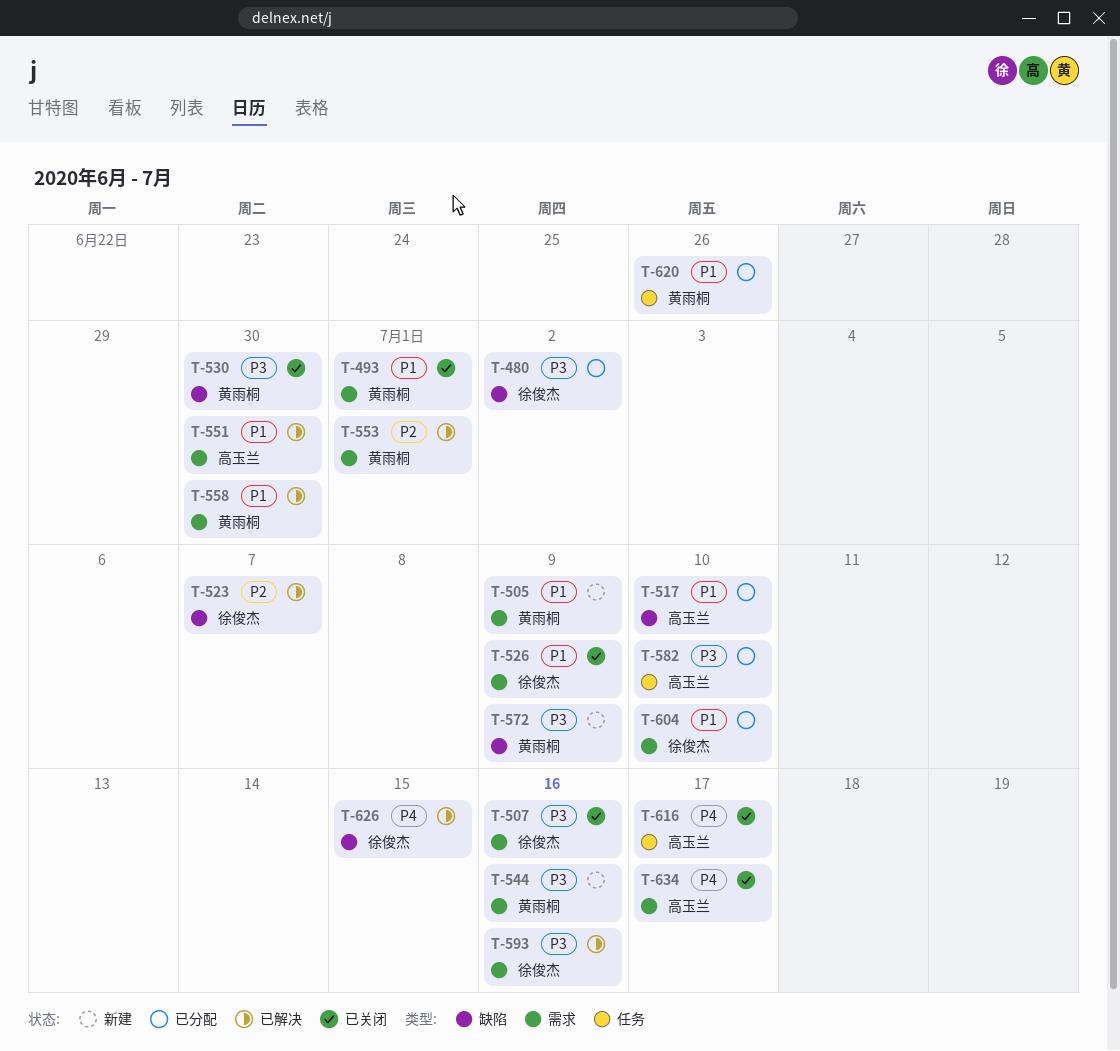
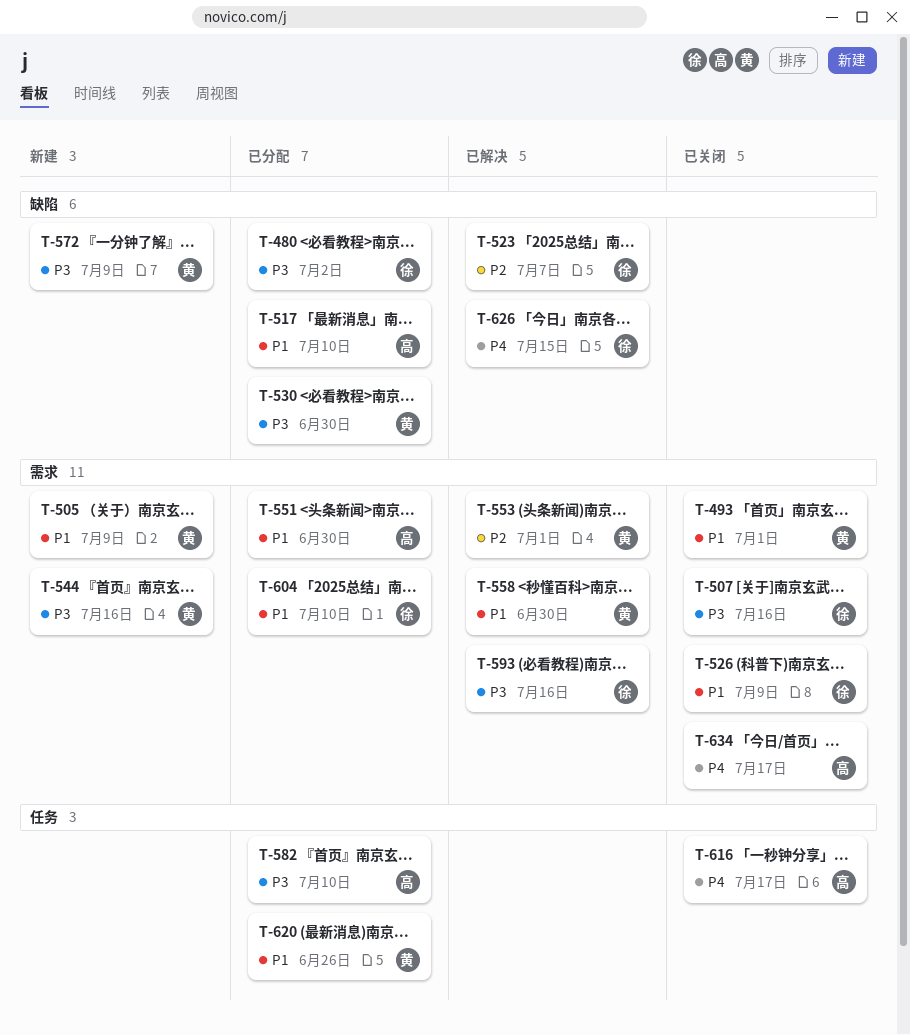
T-530, status: 已关闭 -> 已分配
T-551, status: 已解决 -> 已分配

